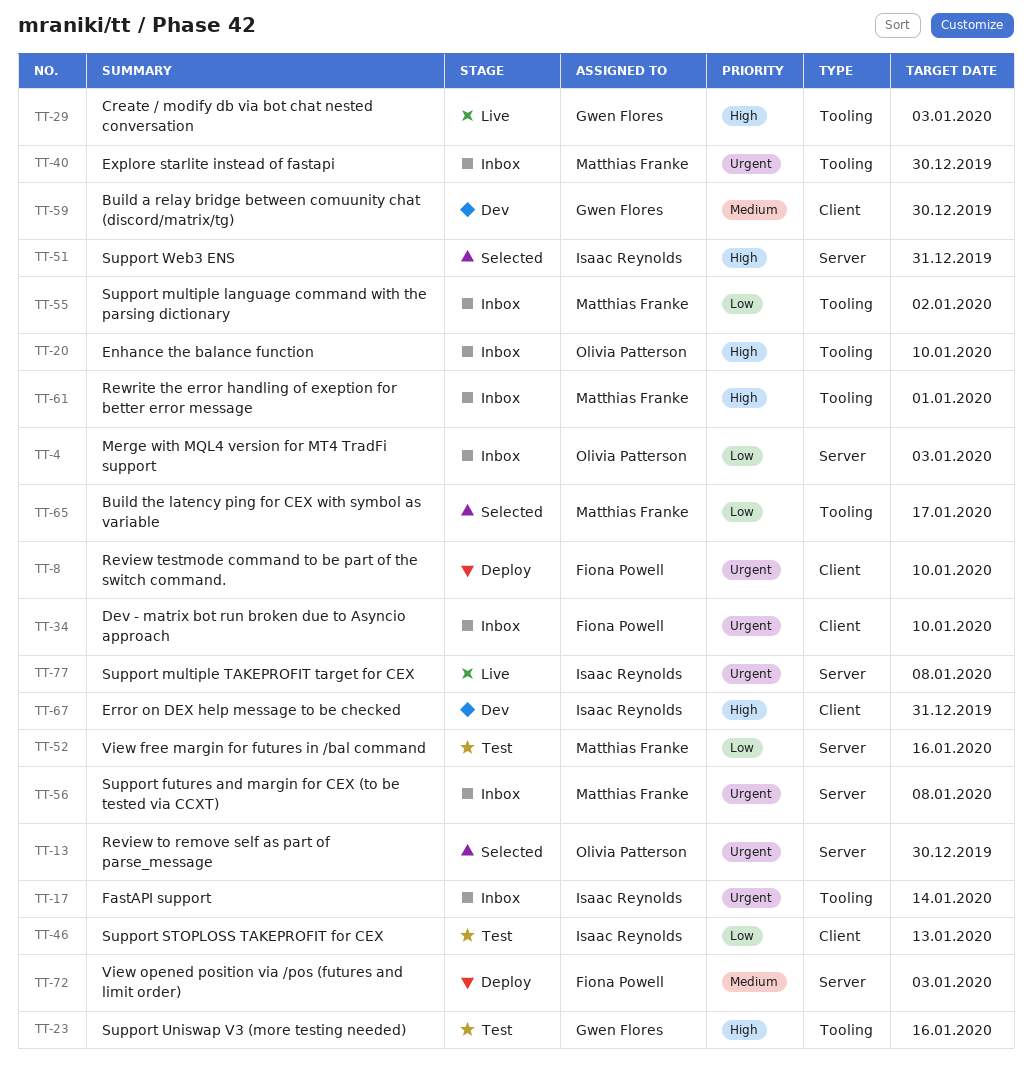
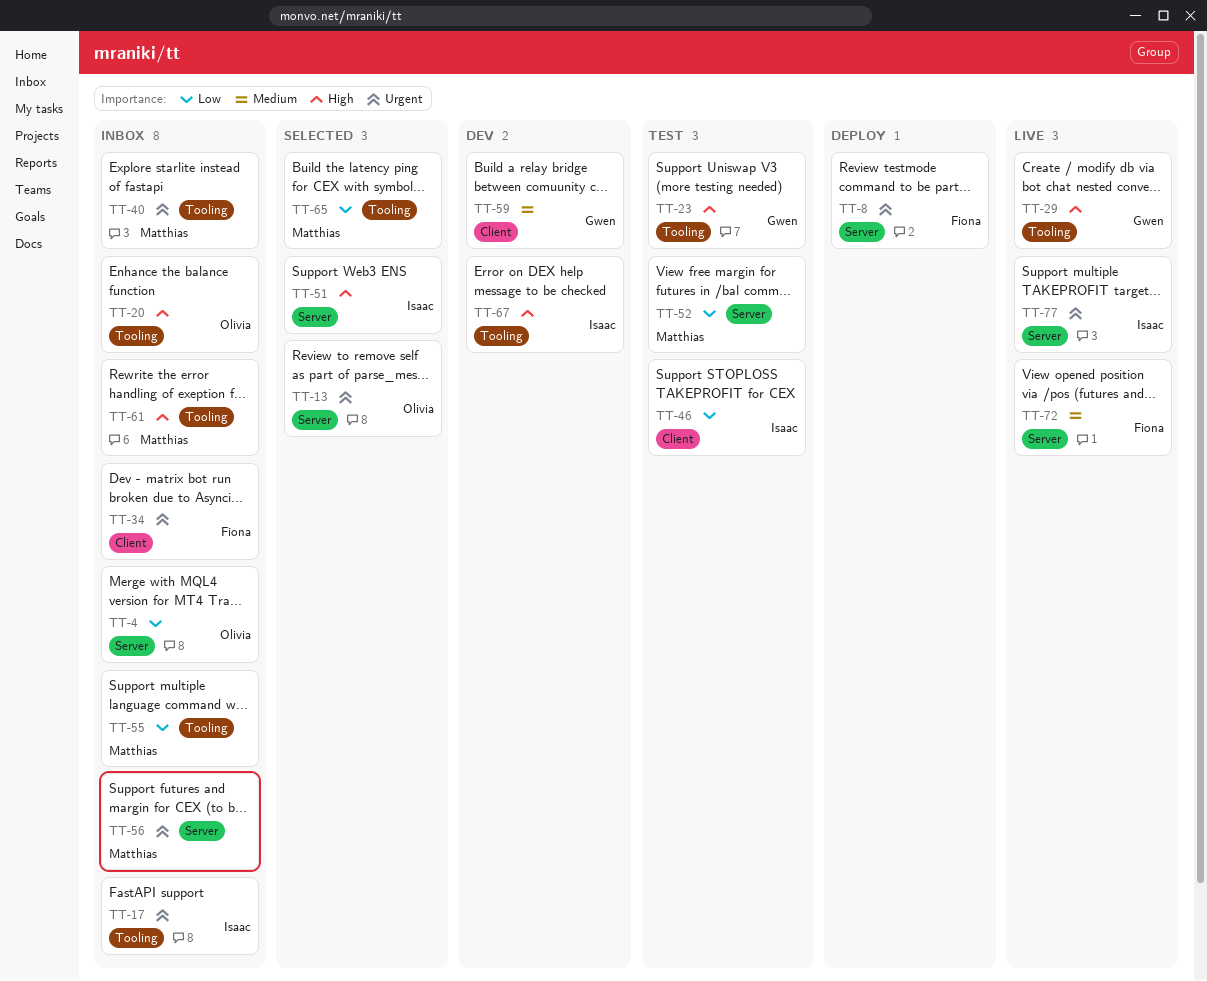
TT-8, label: Client -> Server
TT-67, label: Client -> Tooling
TT-72, status: Deploy -> Live

